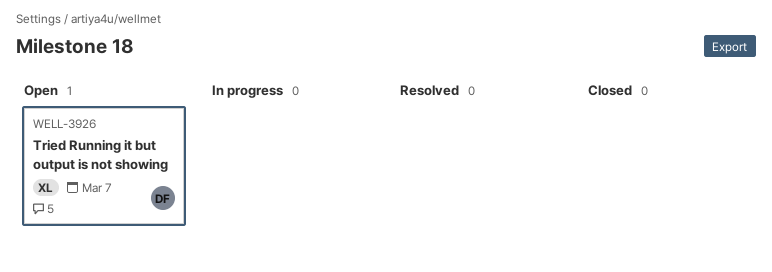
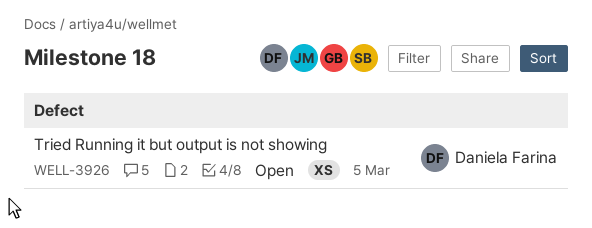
WELL-3926, estimate: XL -> XS
WELL-3926, due: Mar 7 -> Mar 5

